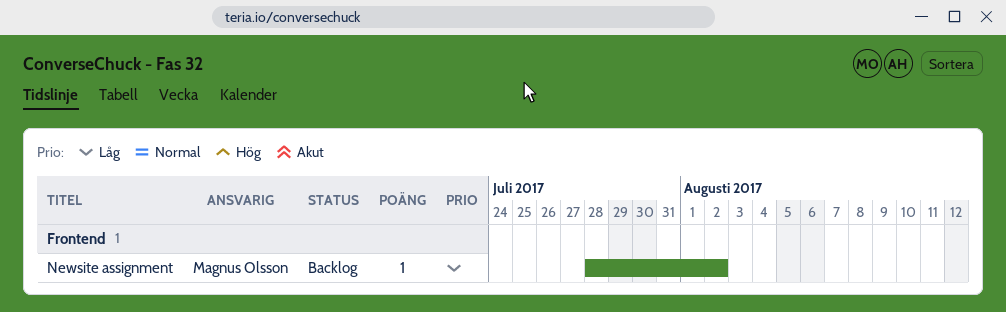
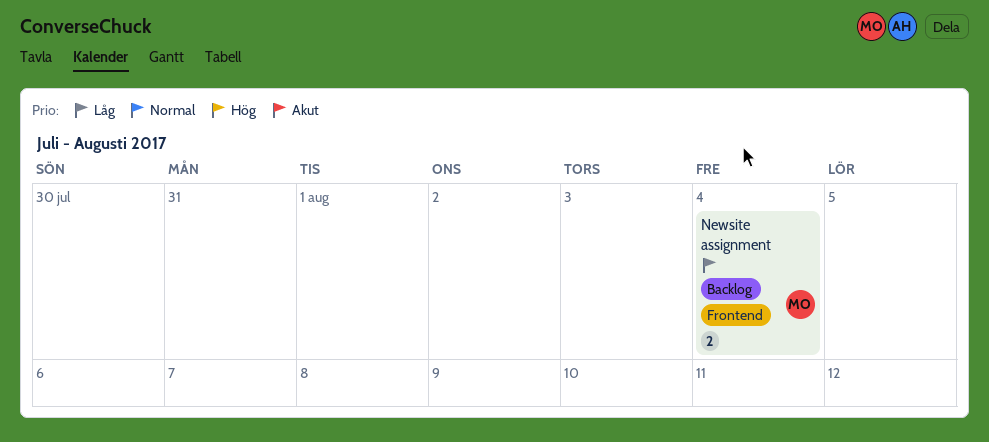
Newsite assignment, estimate: 1 -> 2
Newsite assignment, due: Aug 2 -> Aug 4

